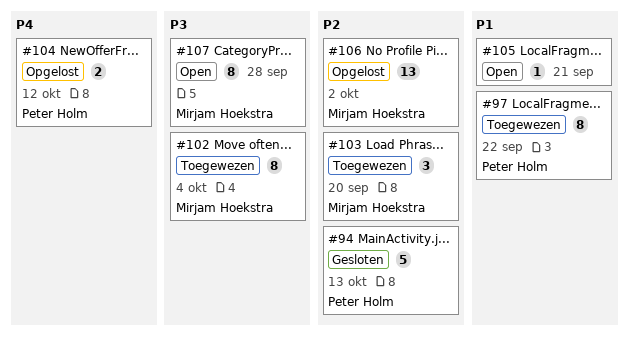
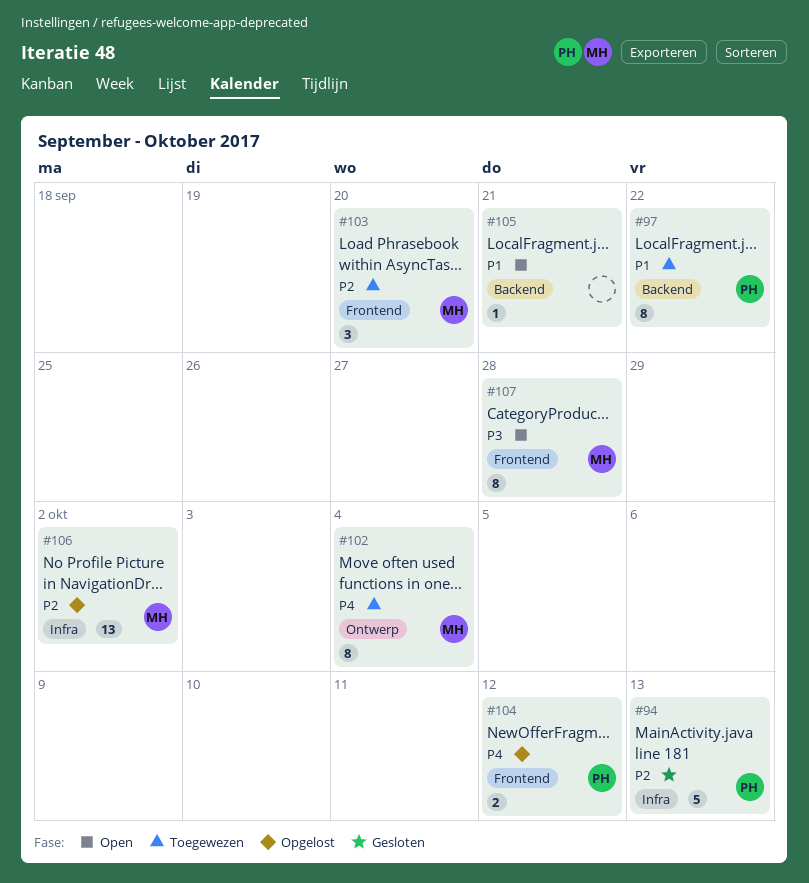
#102, priority: P3 -> P4

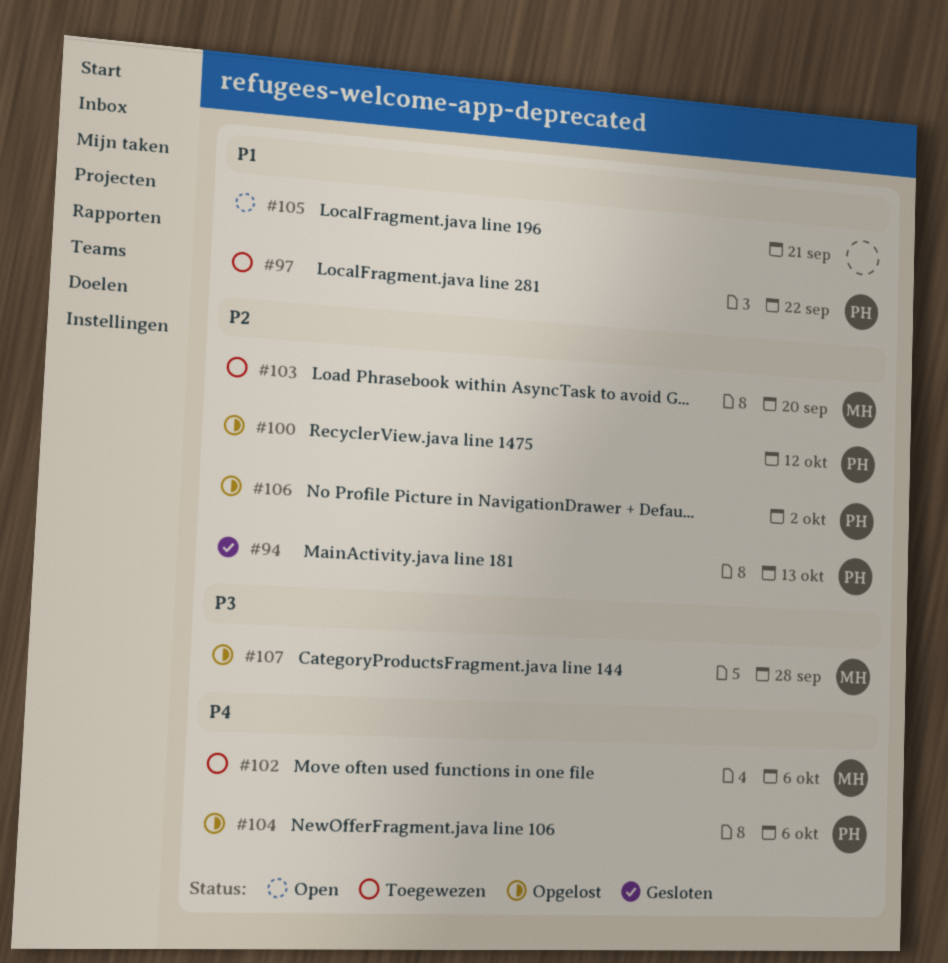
#100: none -> present
#102, due: Oct 4 -> Oct 6
#104, due: Oct 12 -> Oct 6
#106, owner: MH -> PH
#107, status: Open -> Opgelost

